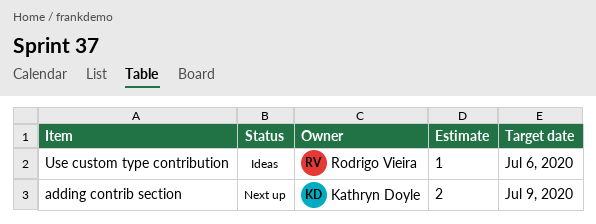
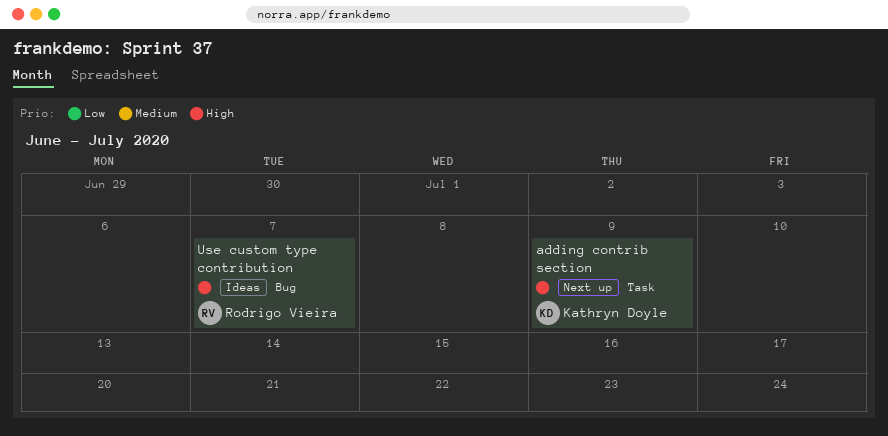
Use custom type contribution, due: Jul 6 -> Jul 7

